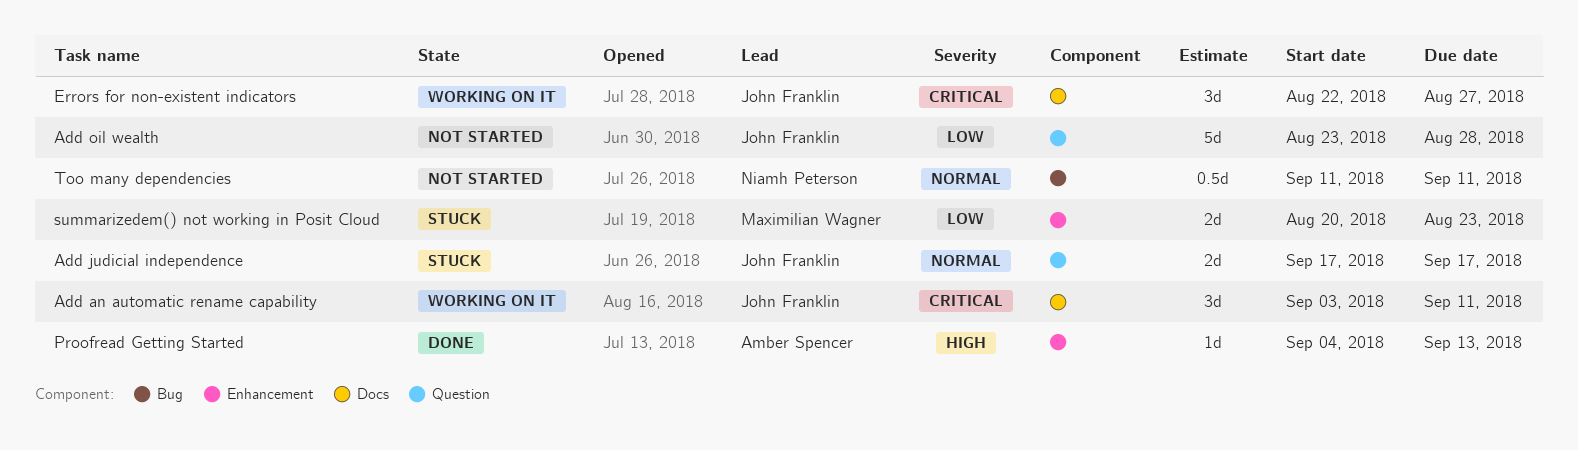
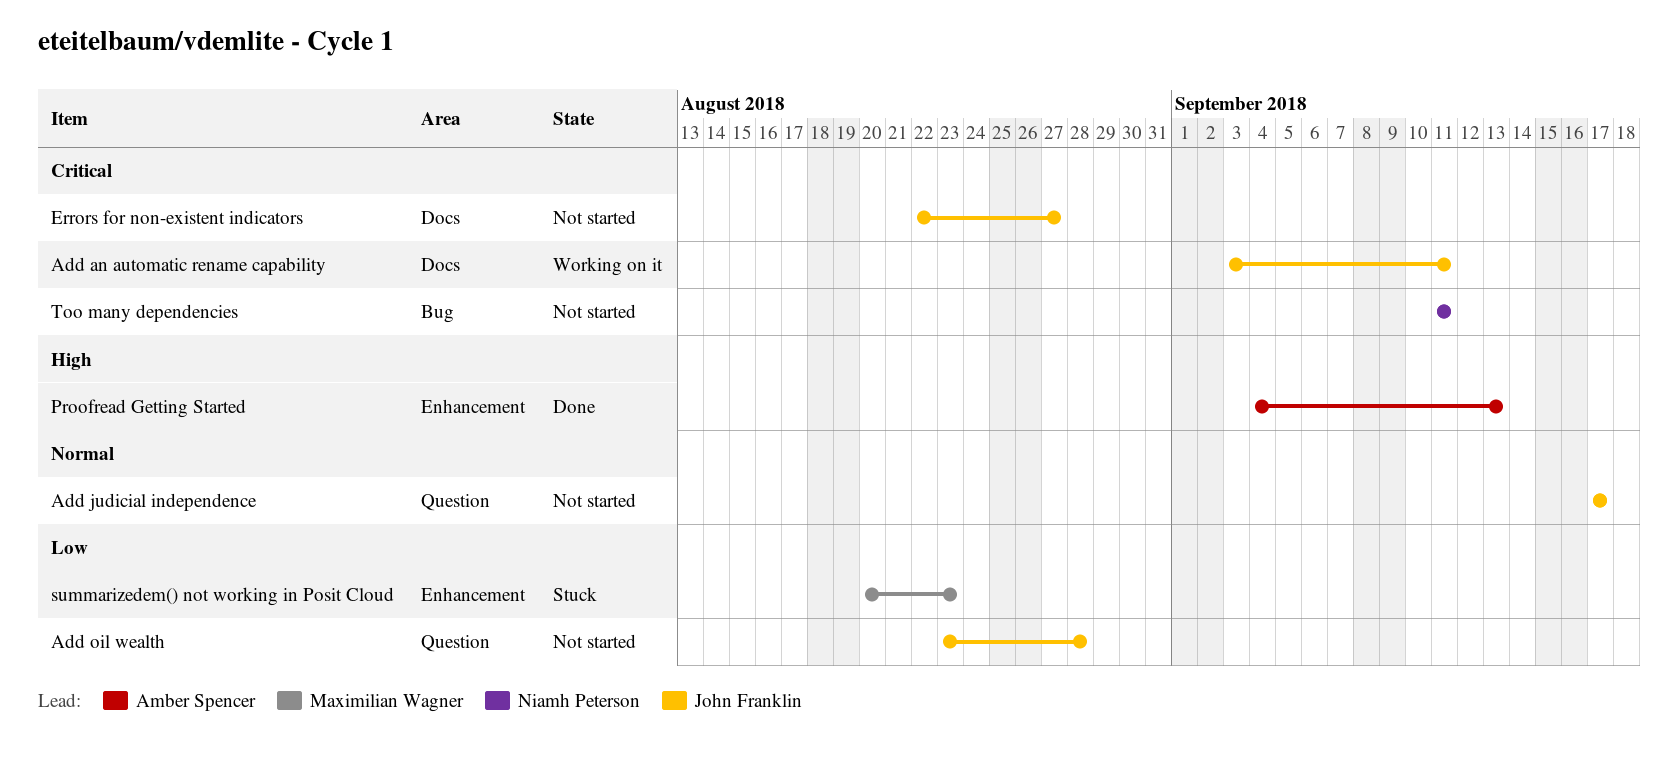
Add judicial independence, status: Stuck -> Not started
Errors for non-existent indicators, status: Working on it -> Not started
Too many dependencies, priority: Normal -> Critical

